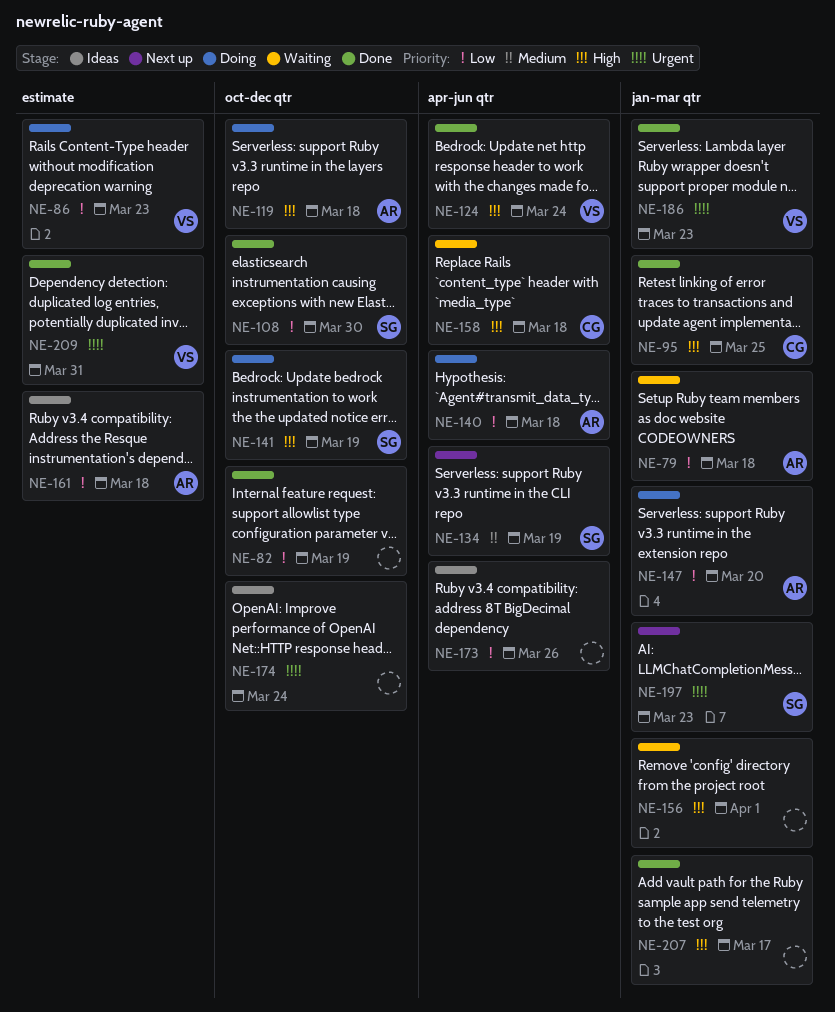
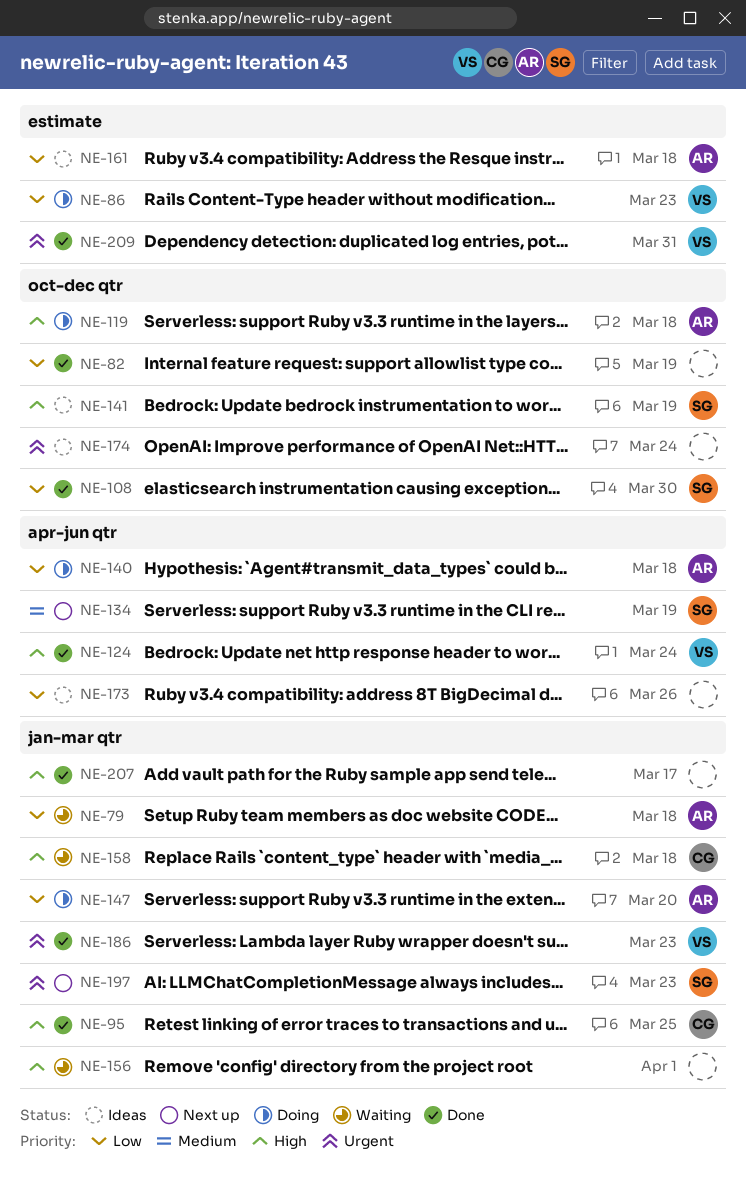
NE-141, status: Doing -> Ideas
NE-158, label: apr-jun qtr -> jan-mar qtr

